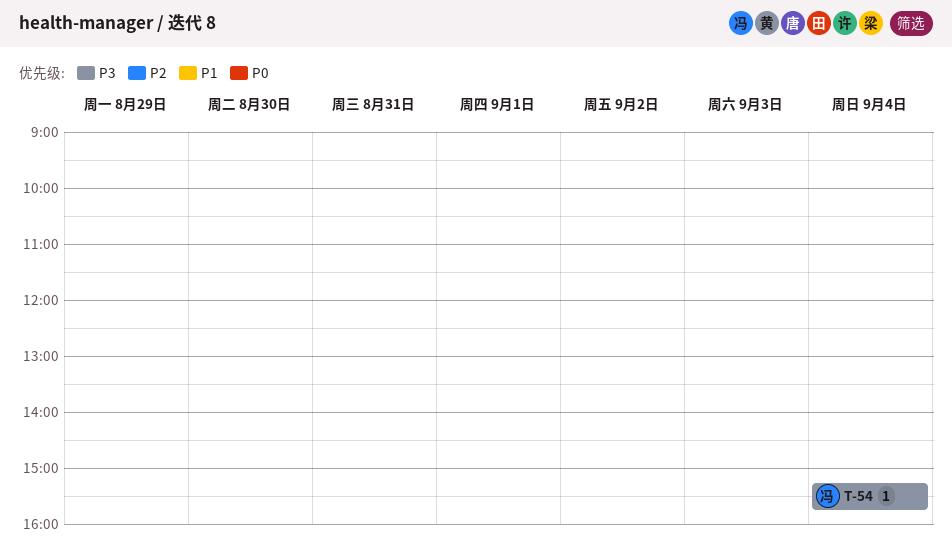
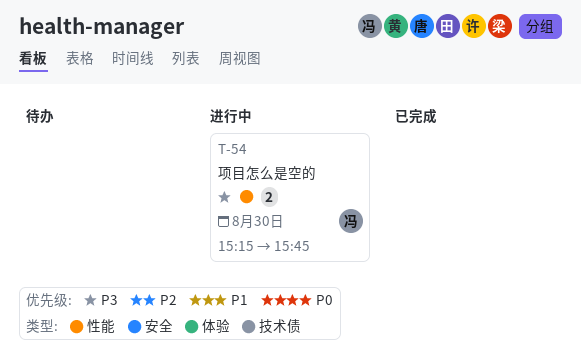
T-54, estimate: 1 -> 2
T-54, day: Sep 4 -> Aug 30

